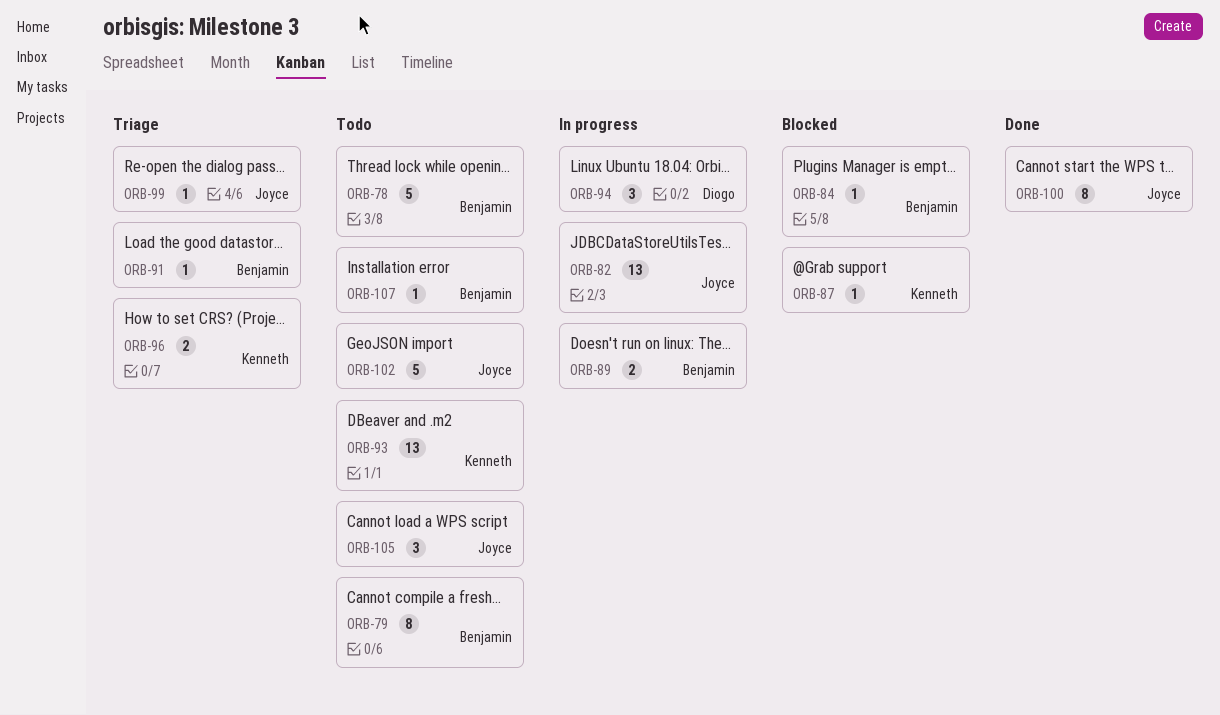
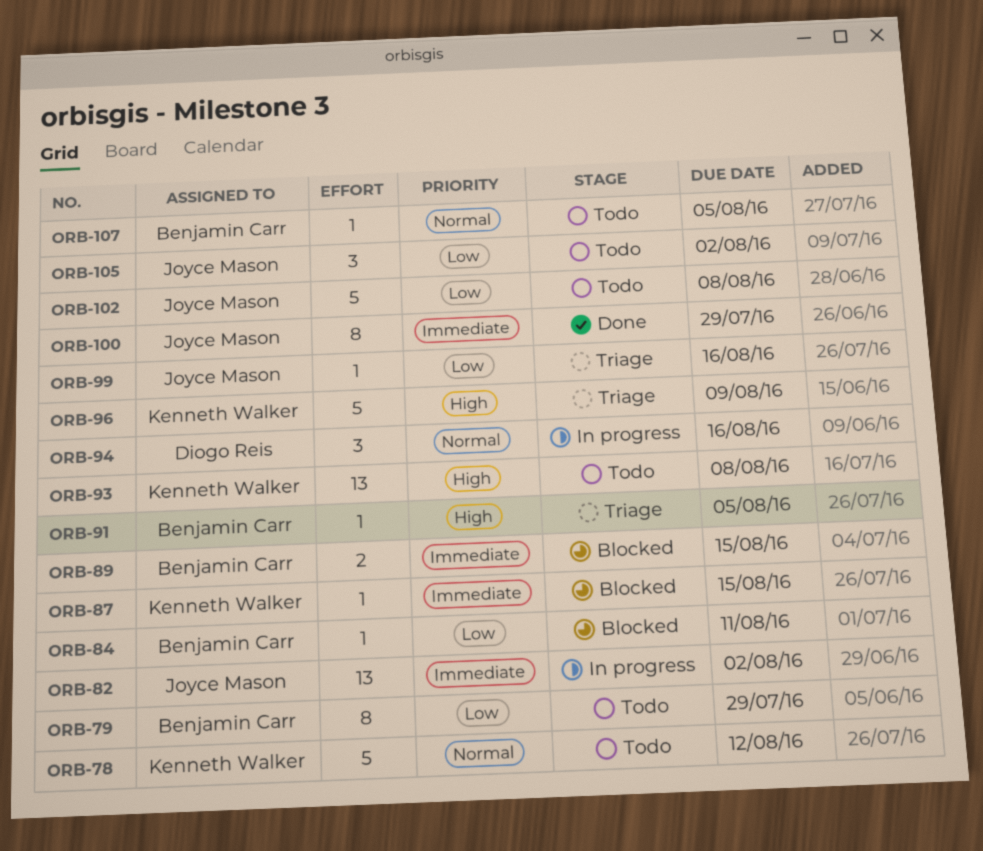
ORB-78, owner: Benjamin Carr -> Kenneth Walker
ORB-89, status: In progress -> Blocked
ORB-96, estimate: 2 -> 5

